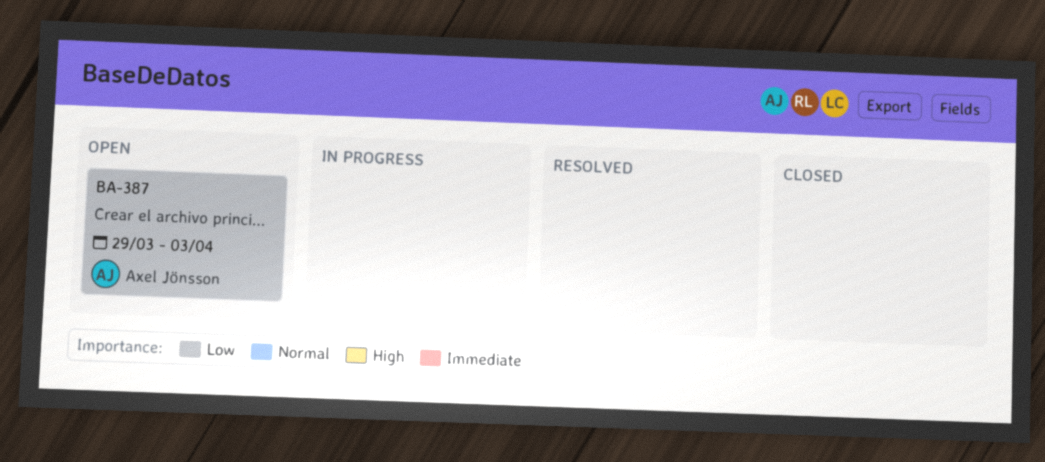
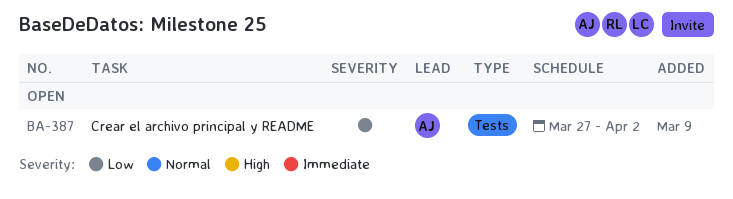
BA-387, start: Mar 29 -> Mar 27
BA-387, due: Apr 3 -> Apr 2

